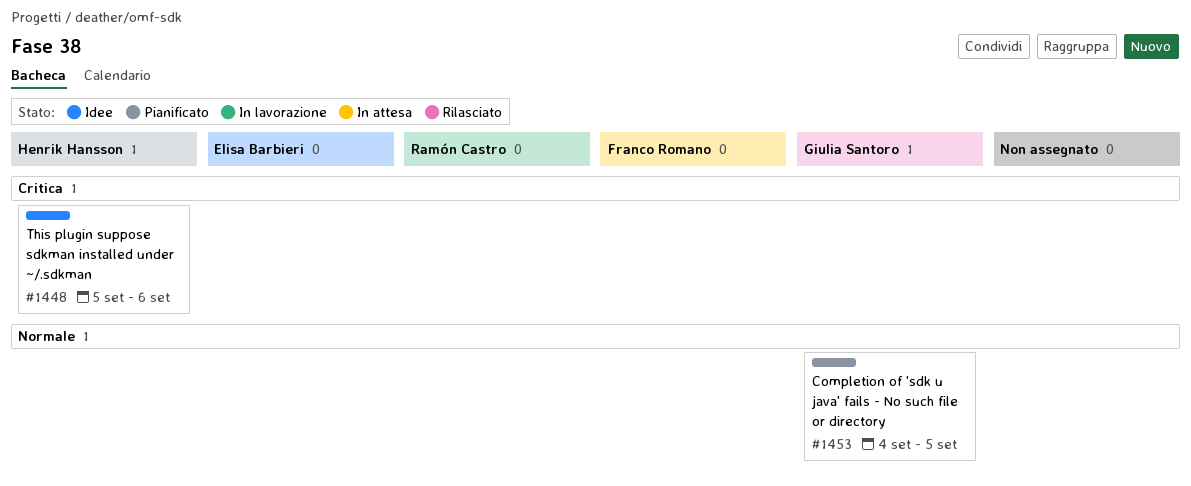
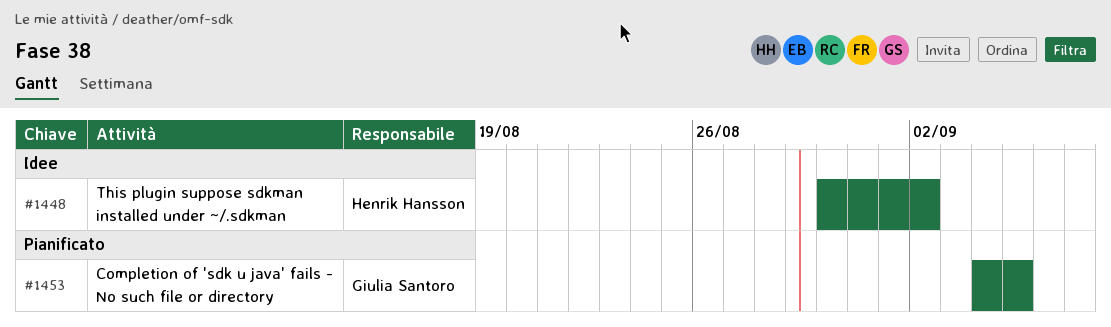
#1448, start: Sep 5 -> Aug 30
#1448, due: Sep 6 -> Sep 2

